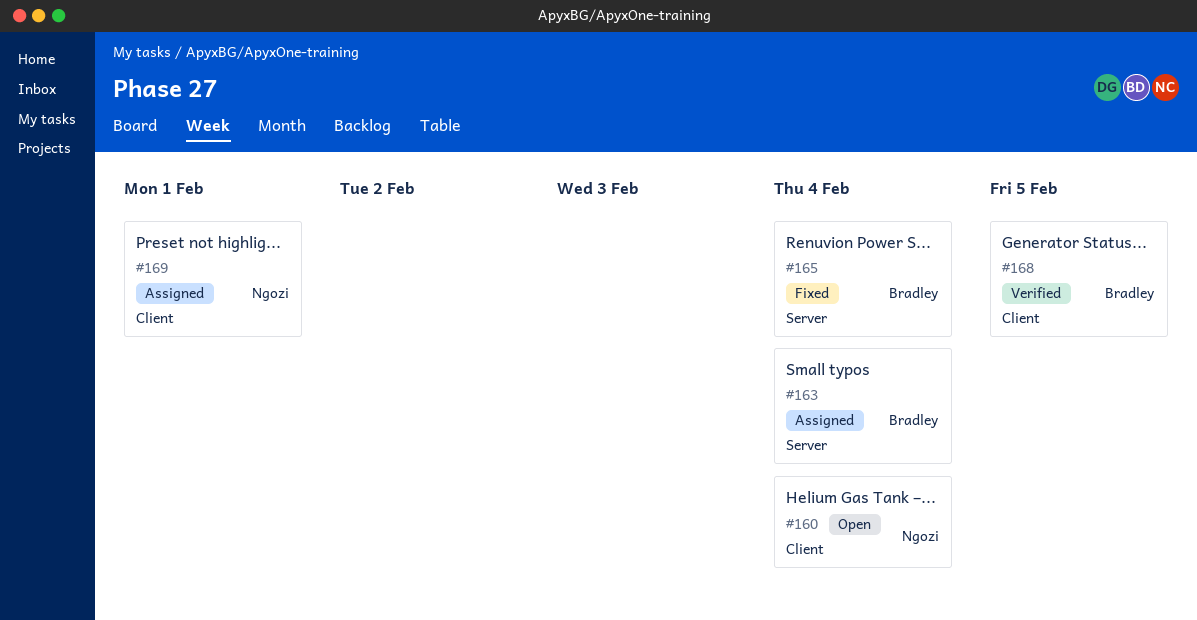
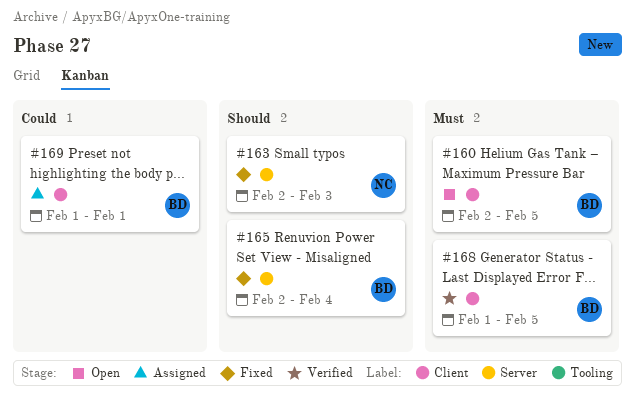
#160, owner: Ngozi -> Bradley
#160, due: Feb 4 -> Feb 5
#163, status: Assigned -> Fixed
#163, owner: Bradley -> Ngozi
#163, due: Feb 4 -> Feb 3
#169, owner: Ngozi -> Bradley

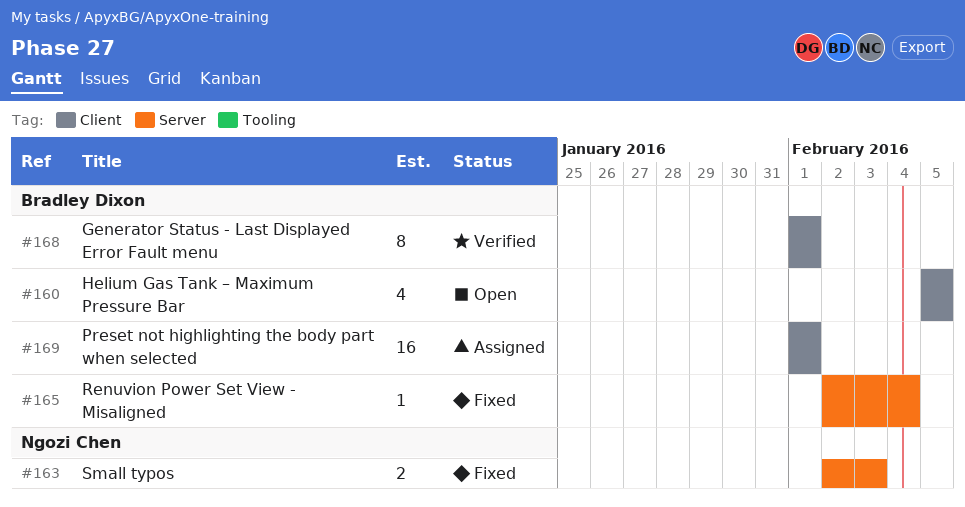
#160, start: Feb 2 -> Feb 5
#168, due: Feb 5 -> Feb 1

